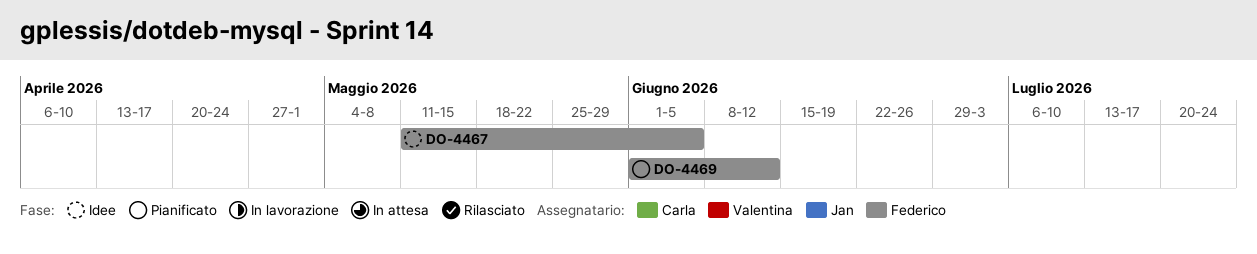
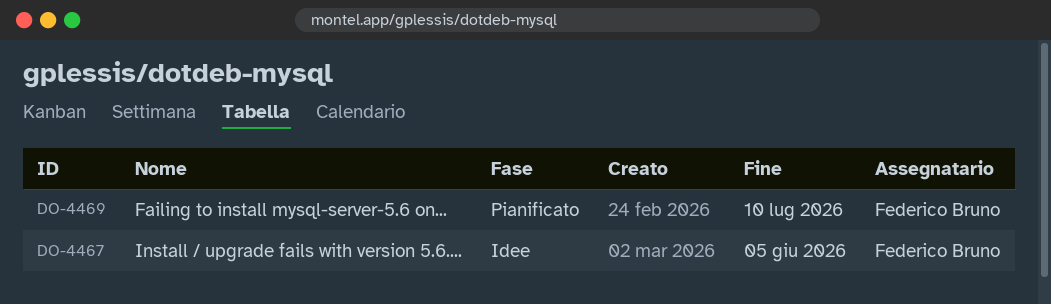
DO-4469, due: Jun 12 -> Jul 10

